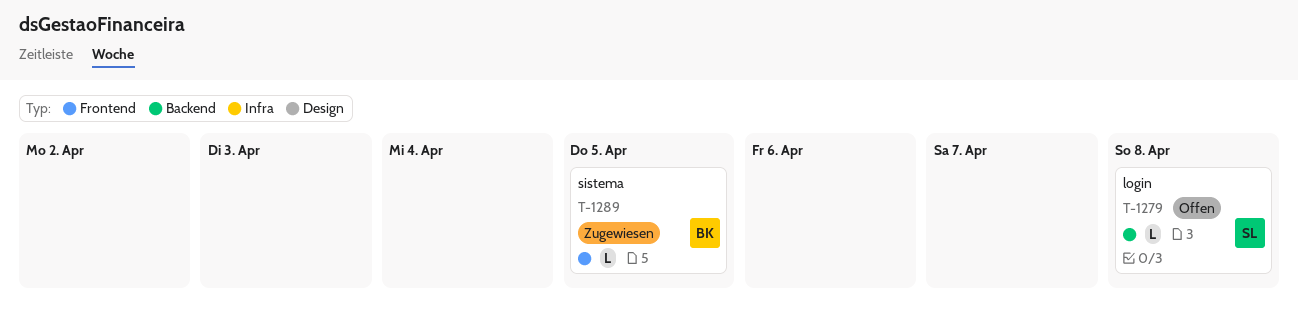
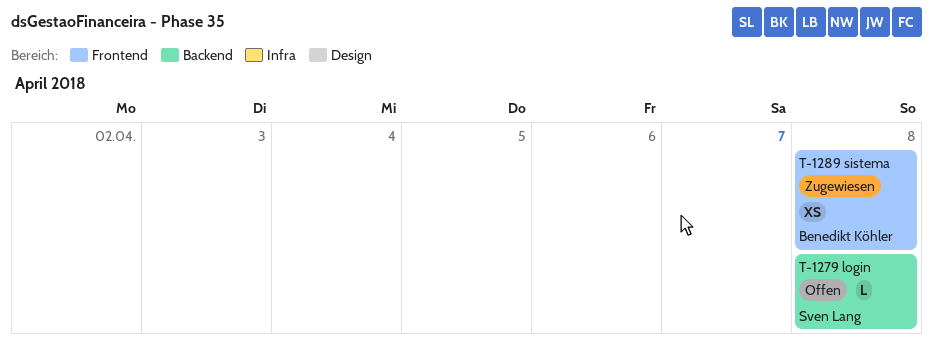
T-1289, estimate: L -> XS
T-1289, due: Apr 5 -> Apr 8

